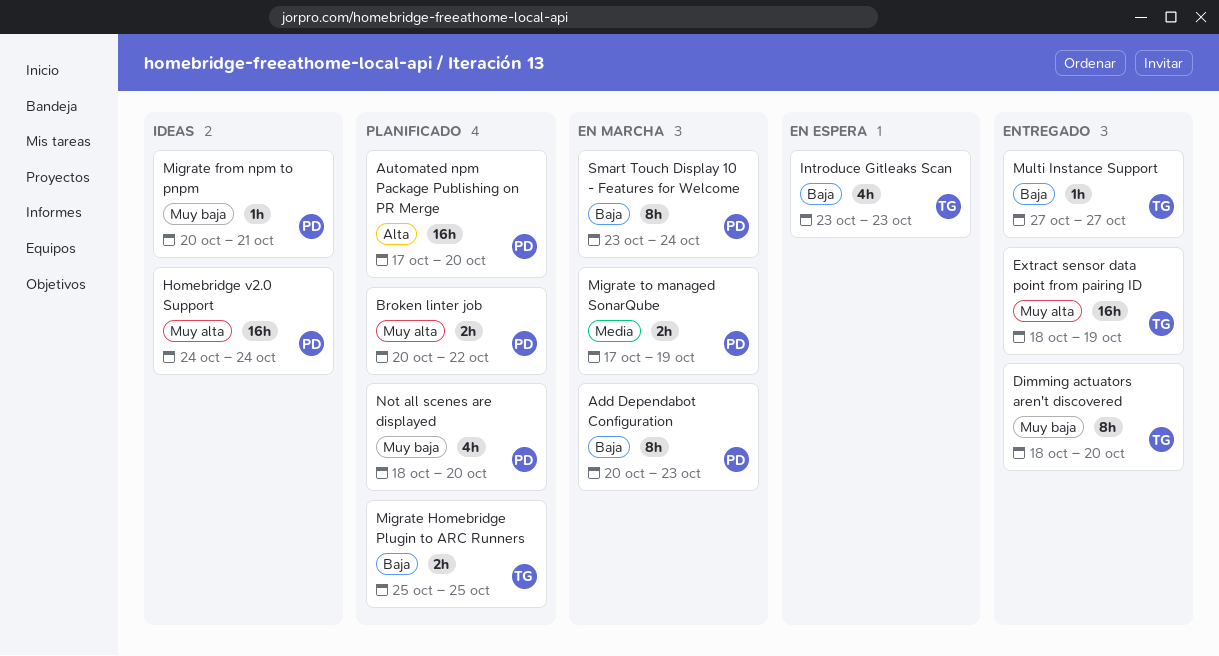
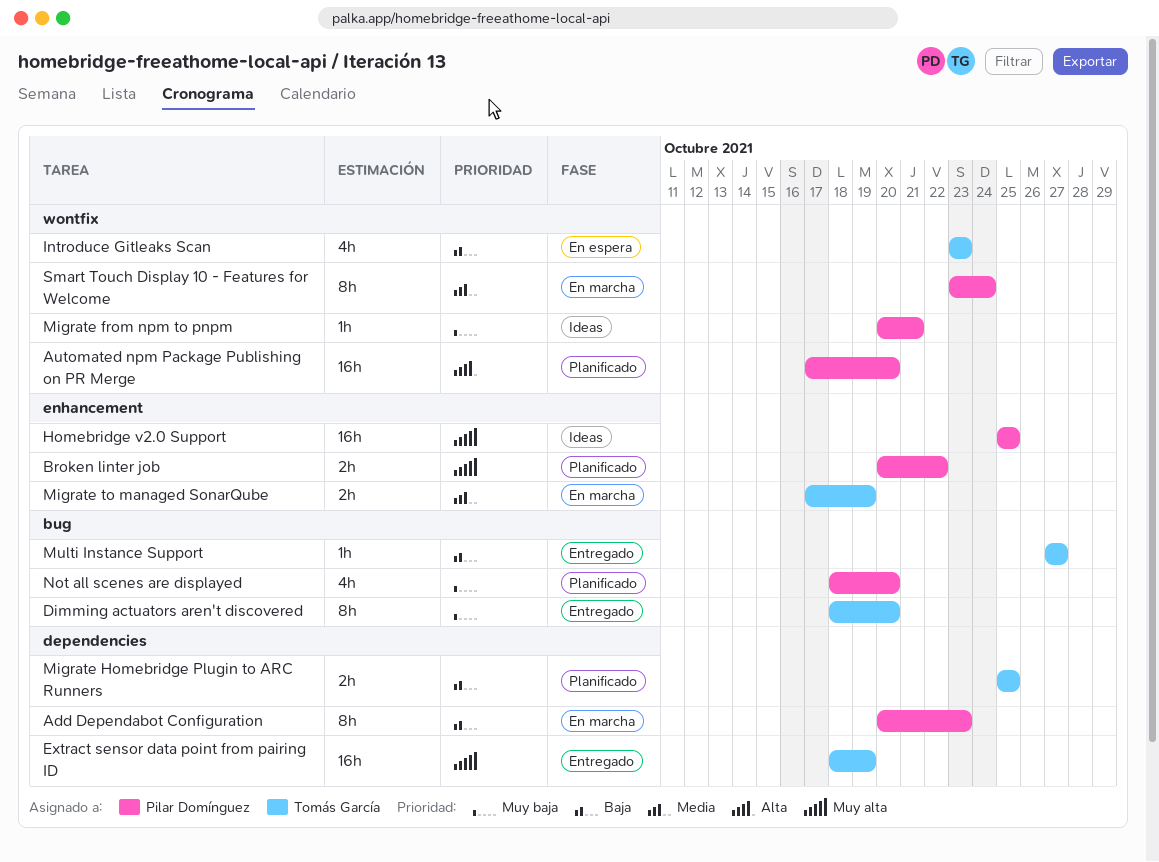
Homebridge v2.0 Support, start: Oct 24 -> Oct 25
Homebridge v2.0 Support, due: Oct 24 -> Oct 25
Migrate to managed SonarQube, owner: Pilar Domínguez -> Tomás García
Smart Touch Display 10 - Features for Welcome, priority: Baja -> Media

